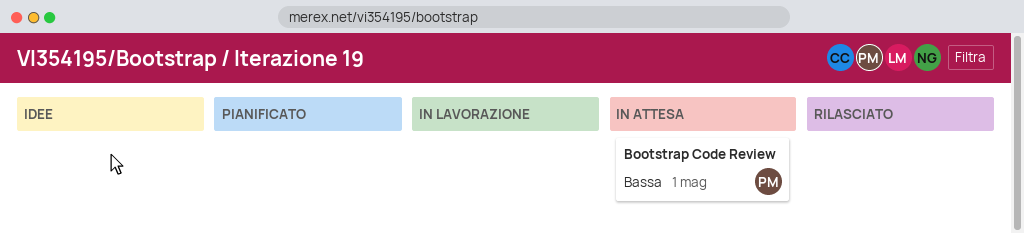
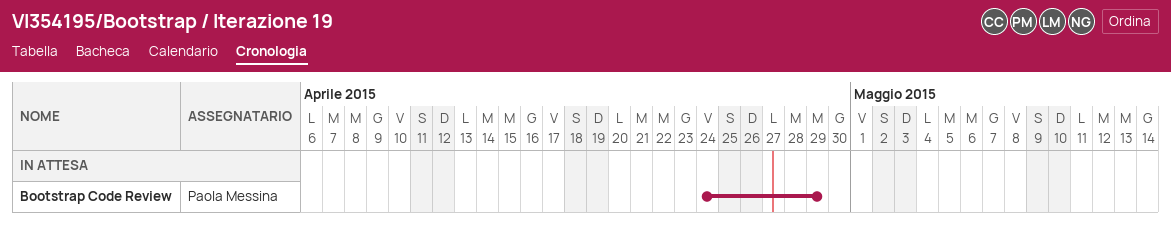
Bootstrap Code Review, due: May 1 -> Apr 29

